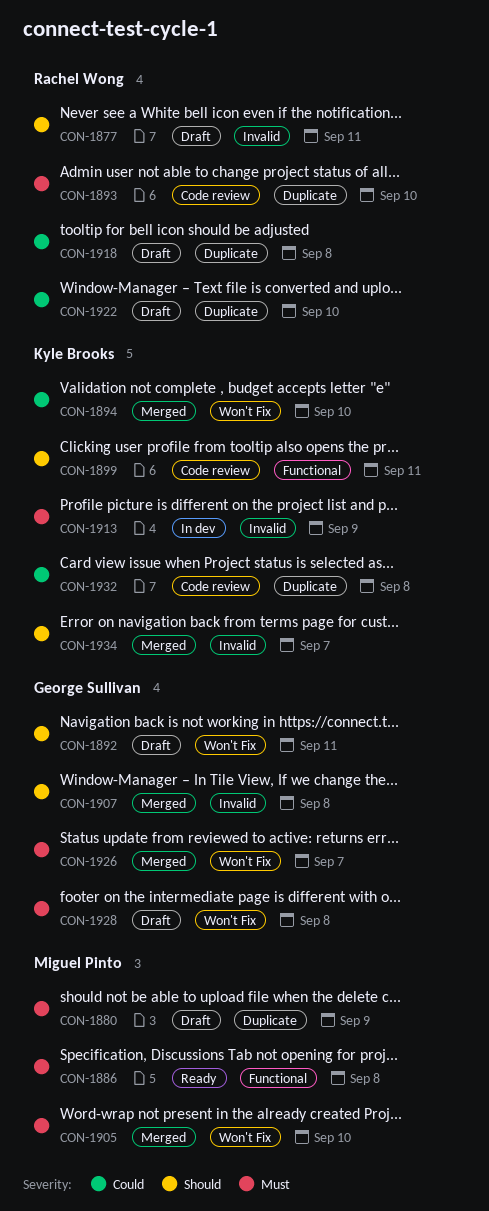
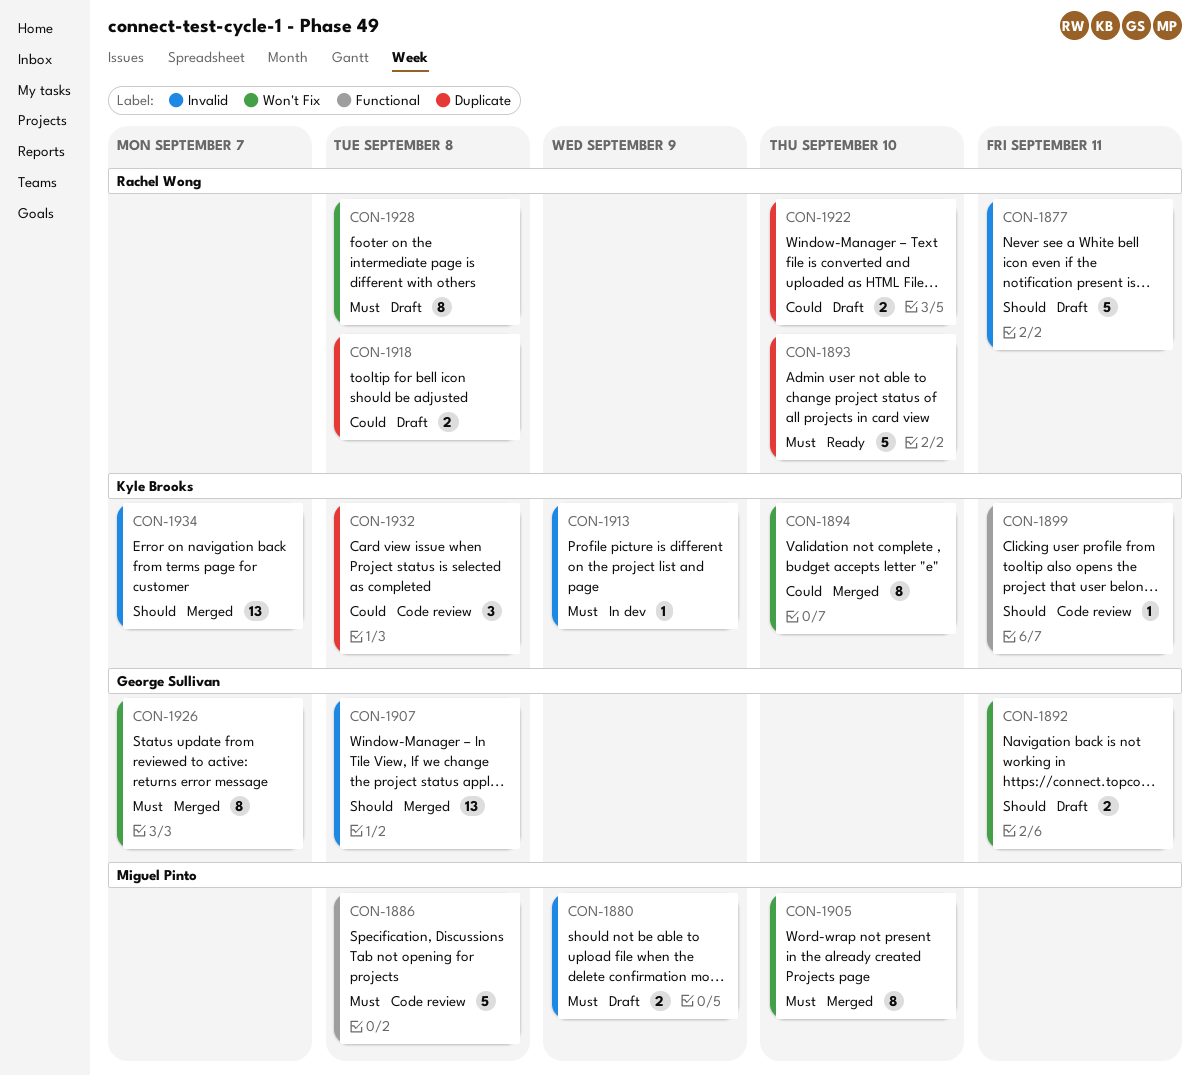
CON-1880, label: Duplicate -> Invalid
CON-1886, status: Ready -> Code review
CON-1893, status: Code review -> Ready
CON-1928, owner: George Sullivan -> Rachel Wong

